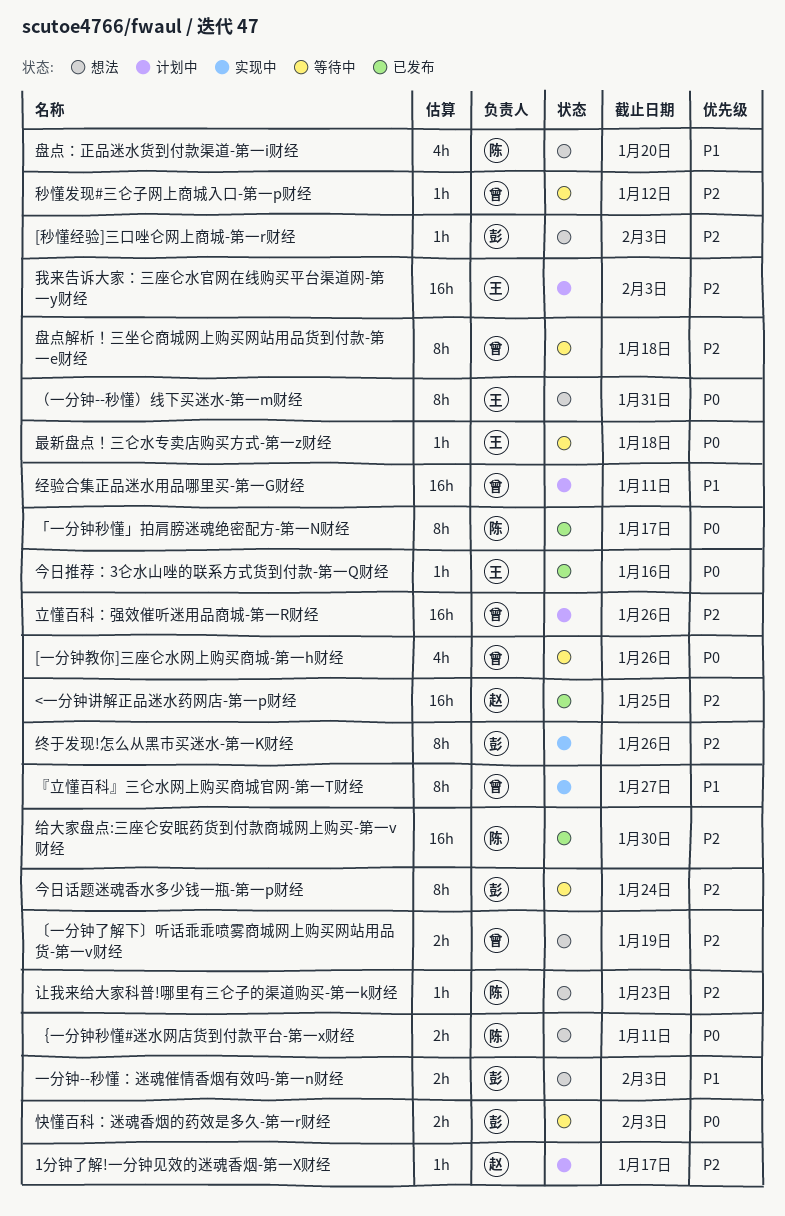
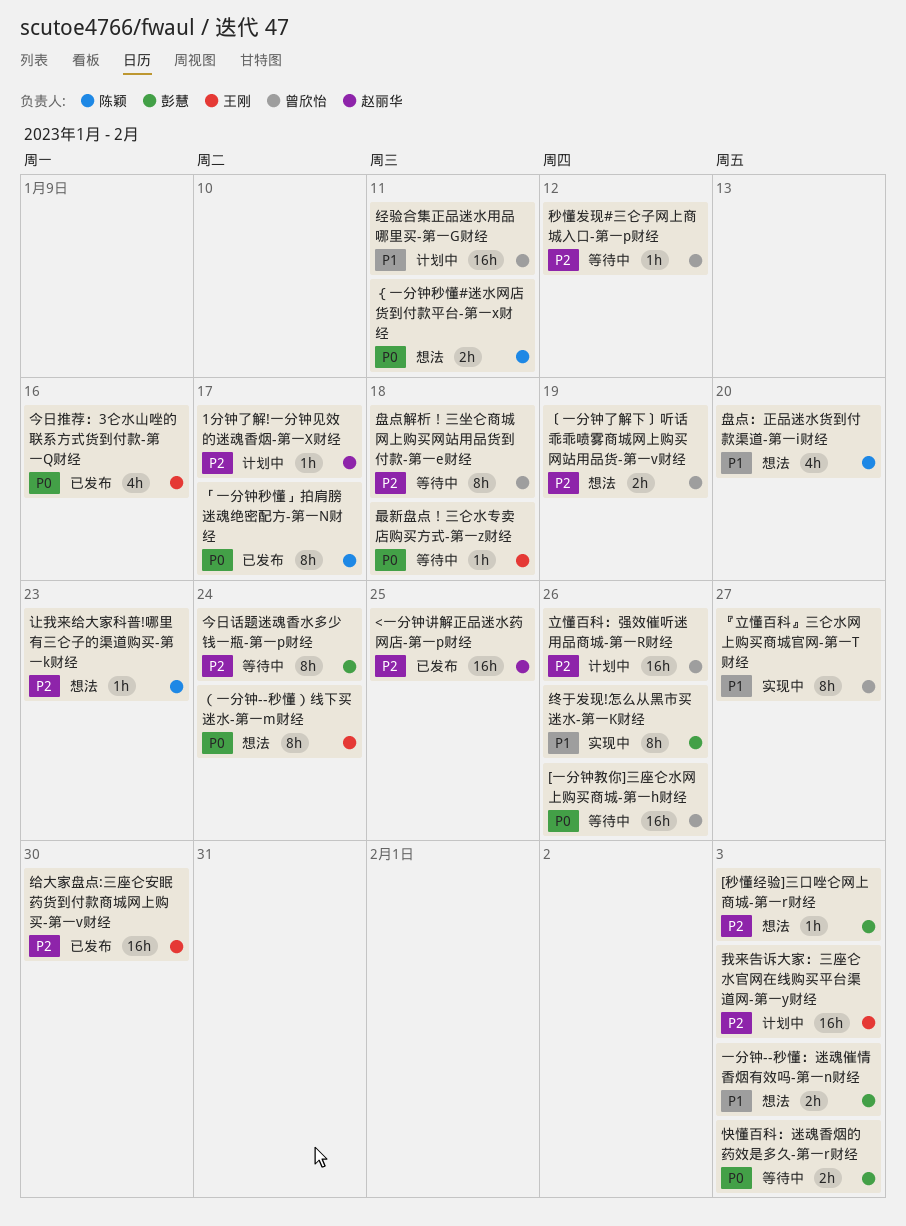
[一分钟教你]三座仑水网上购买商城-第一h财经, estimate: 4h -> 16h
今日推荐：3仑水山唑的联系方式货到付款-第一Q财经, estimate: 1h -> 4h
终于发现!怎么从黑市买迷水-第一K财经, priority: P2 -> P1
给大家盘点:三座仑安眠药货到付款商城网上购买-第一v财经, owner: 陈颖 -> 王刚
（一分钟--秒懂）线下买迷水-第一m财经, due: Jan 31 -> Jan 24

